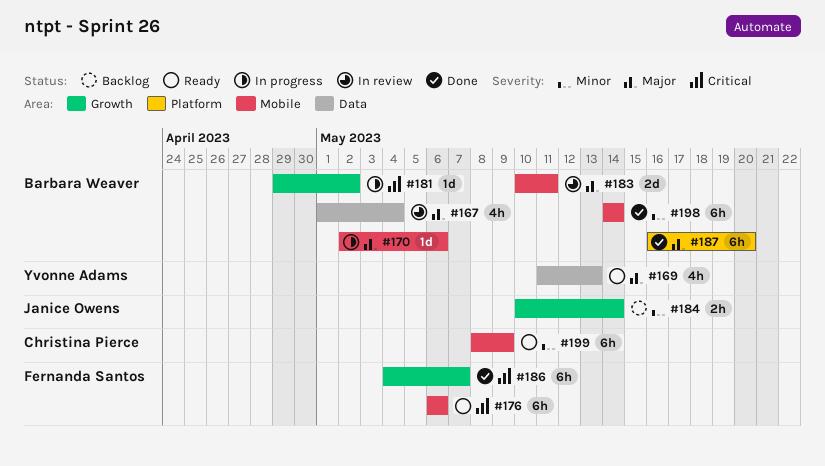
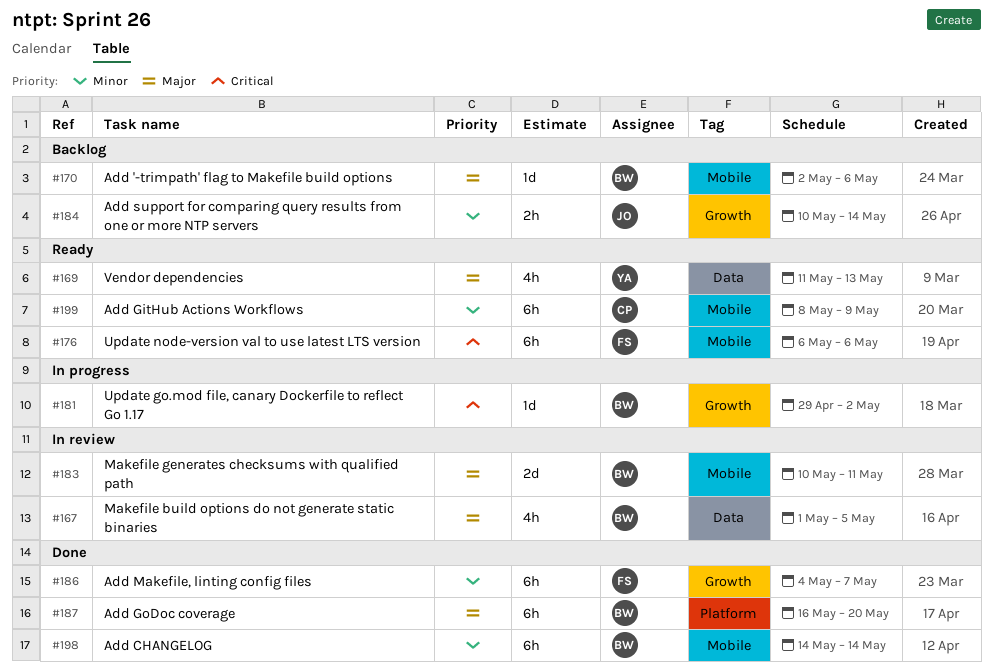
#167, due: May 4 -> May 5
#170, status: In progress -> Backlog
#186, priority: Critical -> Minor

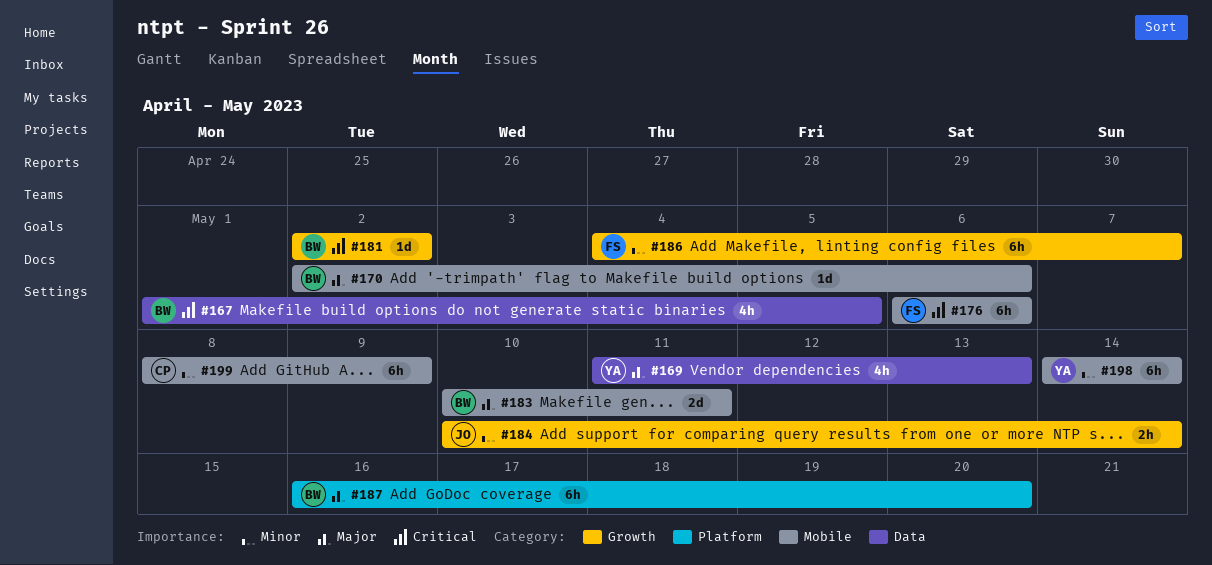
#167, priority: Major -> Critical
#181, start: Apr 29 -> May 2
#198, owner: BW -> YA

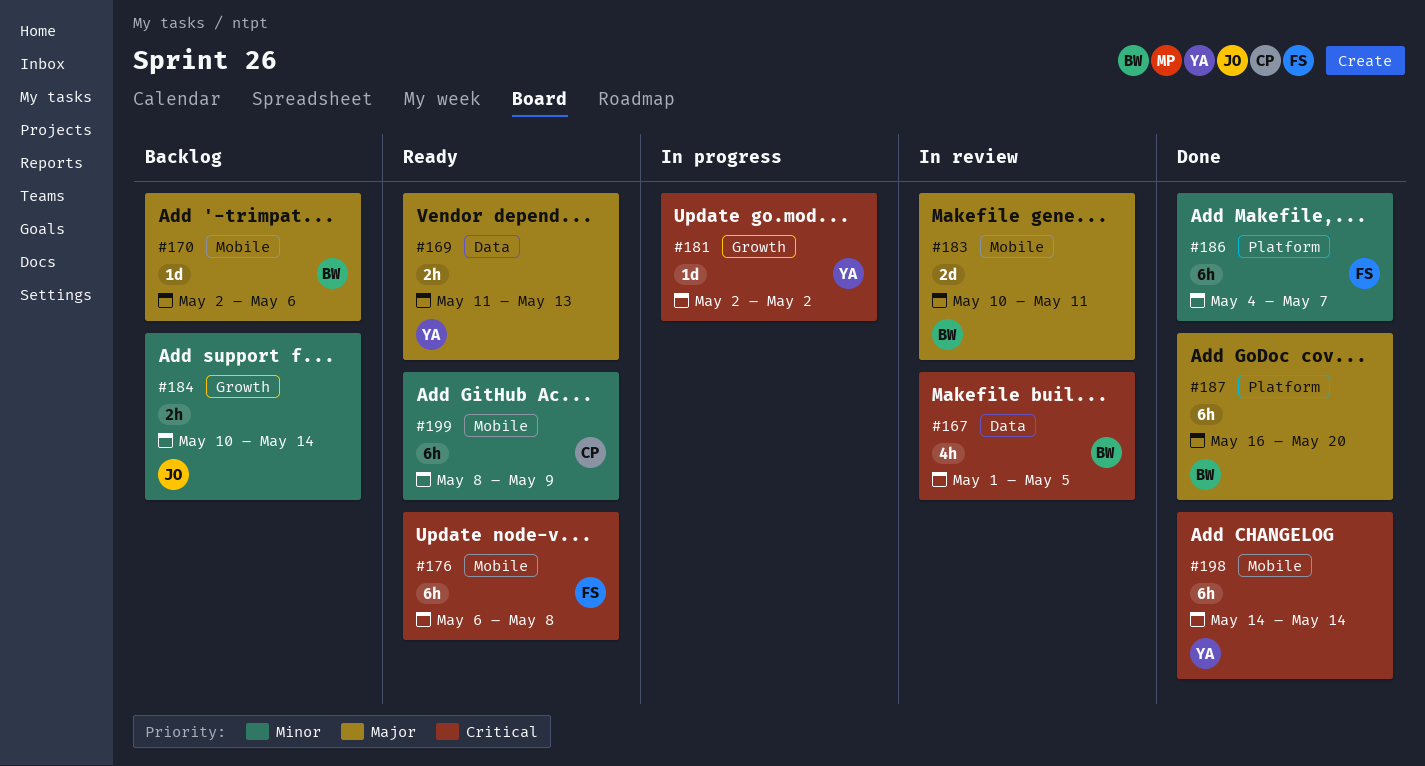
#169, estimate: 4h -> 2h
#176, due: May 6 -> May 8
#181, owner: BW -> YA
#186, label: Growth -> Platform
#198, priority: Minor -> Critical

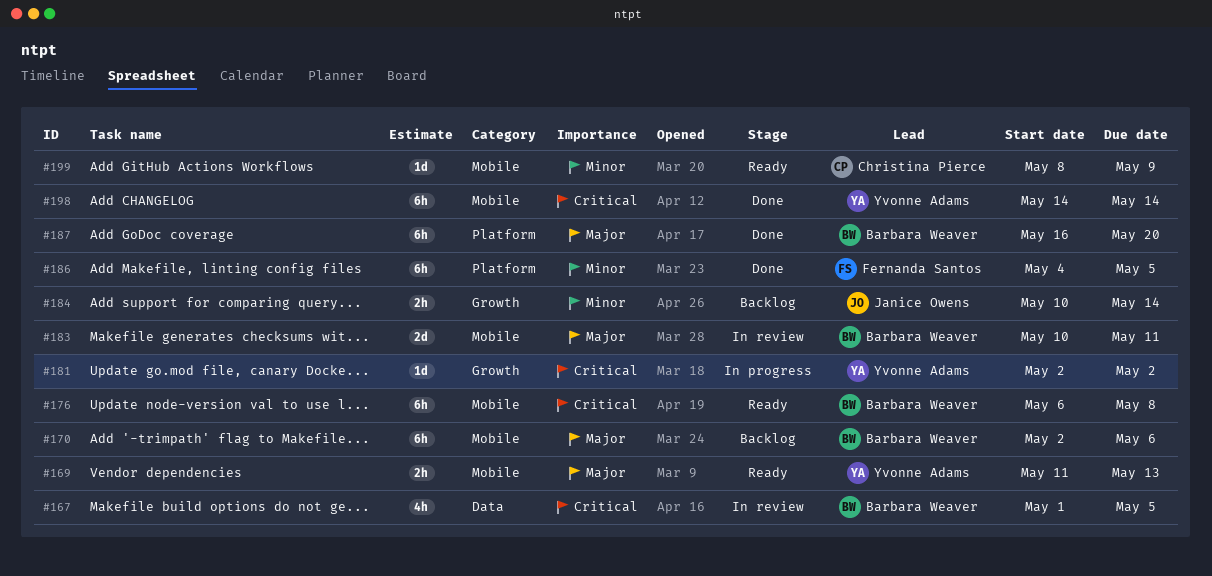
#169, label: Data -> Mobile
#170, estimate: 1d -> 6h
#176, owner: Fernanda Santos -> Barbara Weaver
#186, due: May 7 -> May 5
#199, estimate: 6h -> 1d

